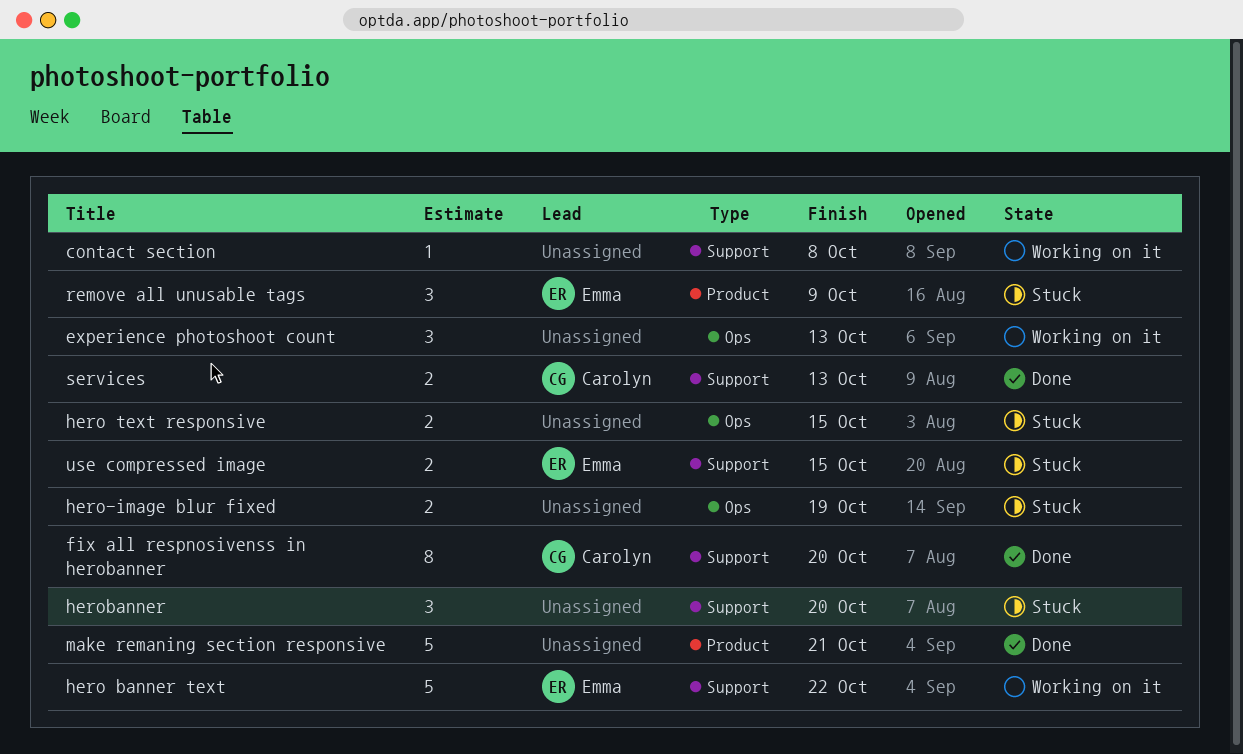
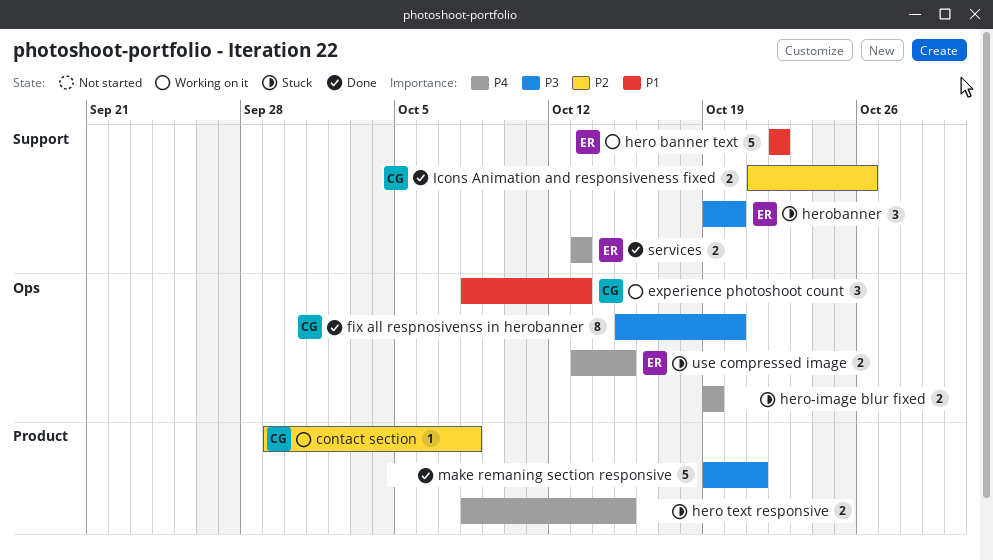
contact section, owner: none -> Carolyn
contact section, label: Support -> Product
experience photoshoot count, owner: none -> Carolyn
fix all respnosivenss in herobanner, label: Support -> Ops
hero text responsive, label: Ops -> Product
herobanner, owner: none -> Emma
Icons Animation and responsiveness fixed: none -> present
remove all unusable tags: present -> none
services, owner: Carolyn -> Emma
use compressed image, label: Support -> Ops

